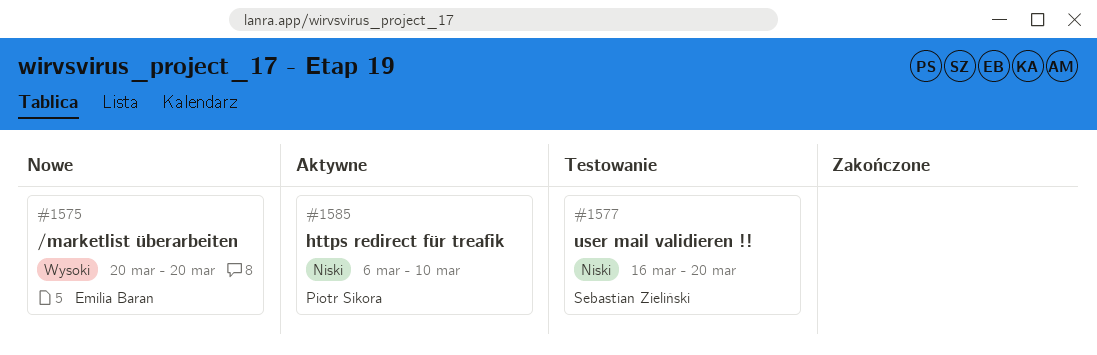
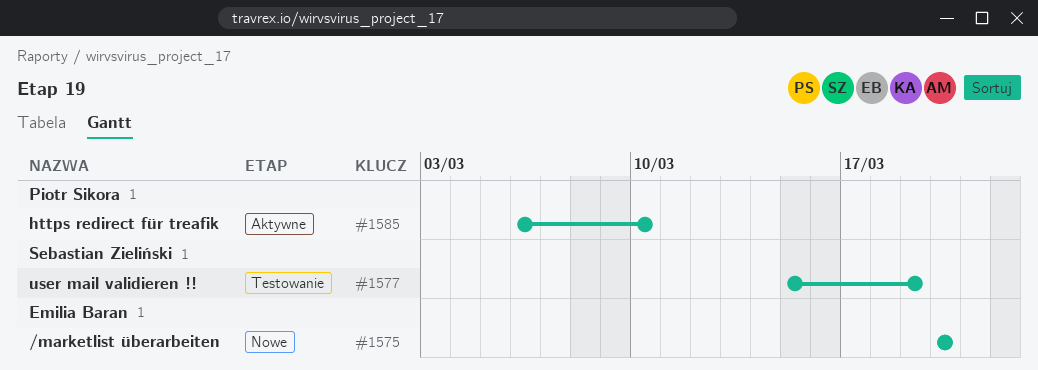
#1577, start: Mar 16 -> Mar 15
#1577, due: Mar 20 -> Mar 19

